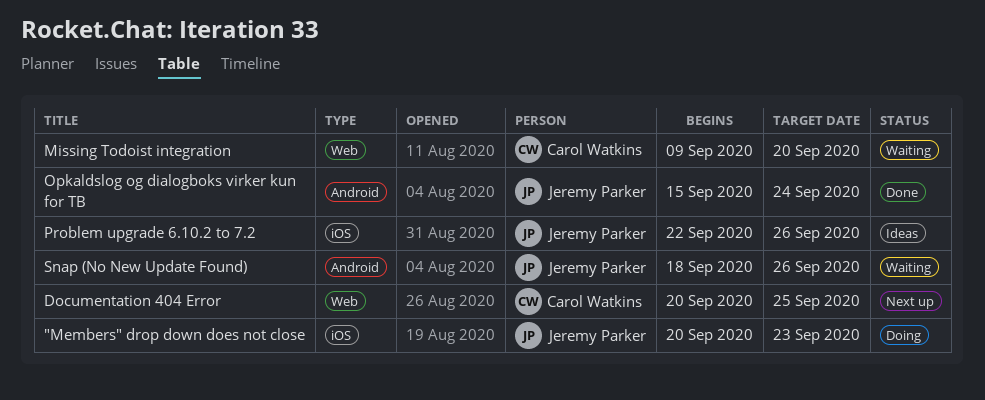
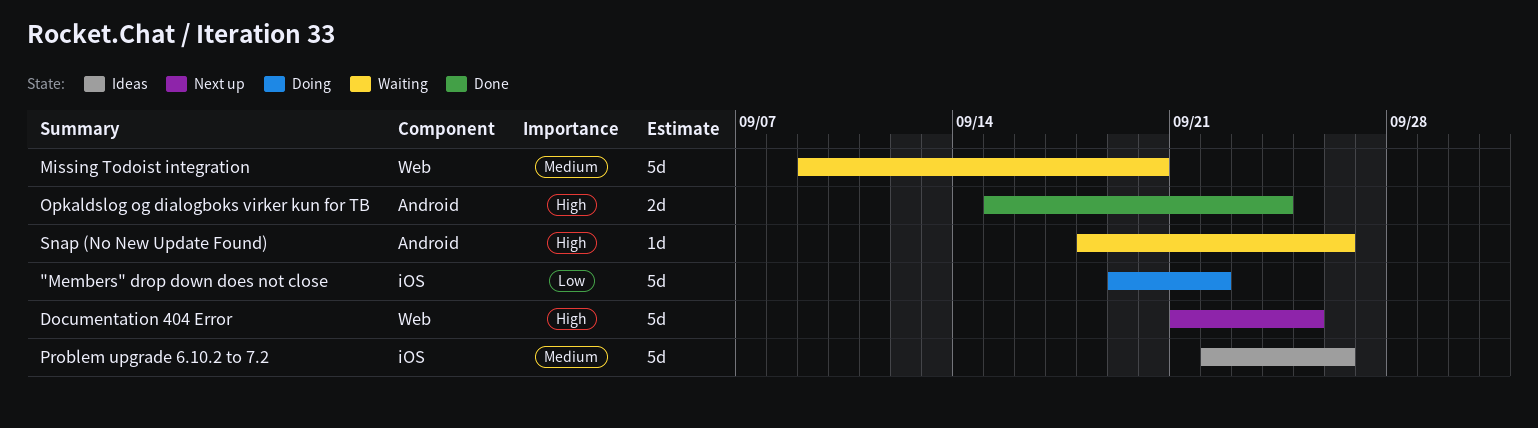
"Members" drop down does not close, start: Sep 20 -> Sep 19
"Members" drop down does not close, due: Sep 23 -> Sep 22
Documentation 404 Error, start: Sep 20 -> Sep 21

